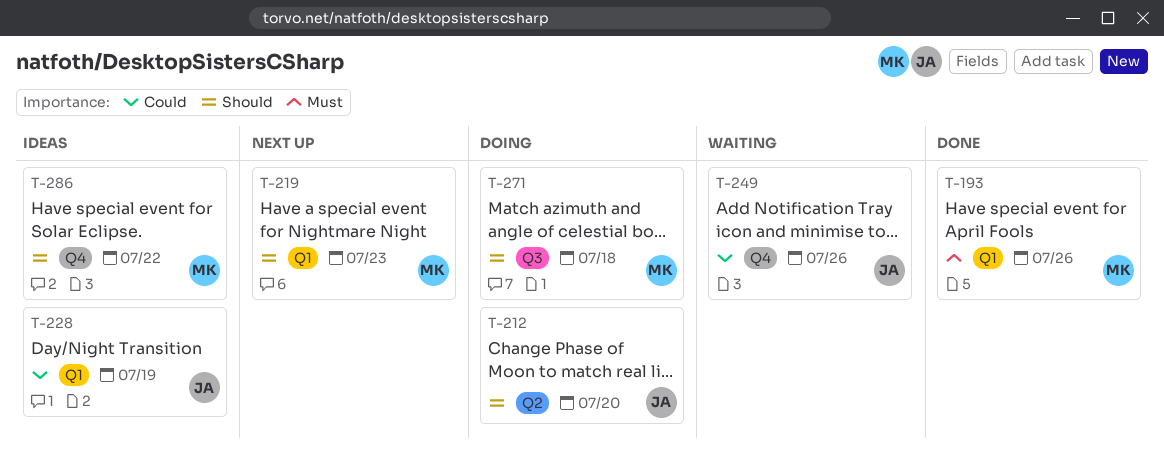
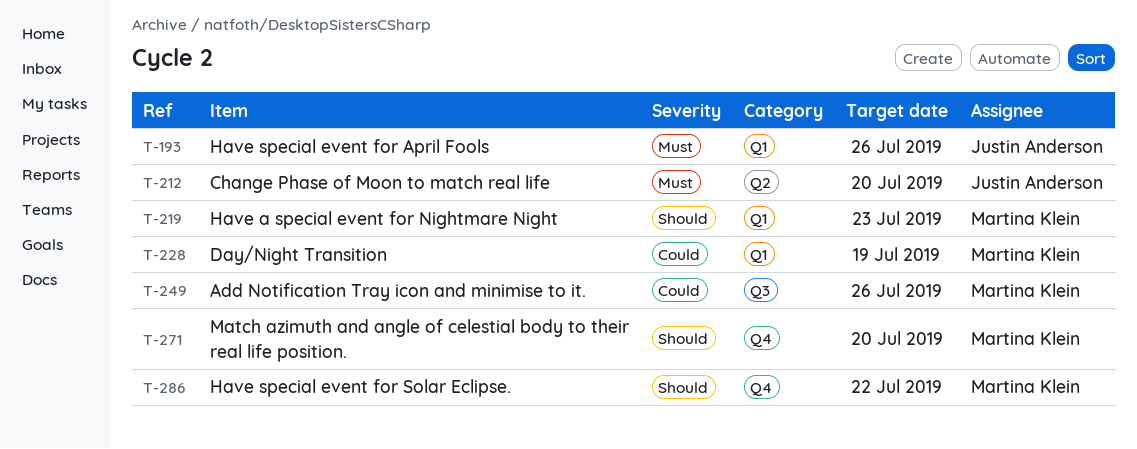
T-193, owner: Martina Klein -> Justin Anderson
T-212, priority: Should -> Must
T-228, owner: Justin Anderson -> Martina Klein
T-249, owner: Justin Anderson -> Martina Klein
T-249, label: Q4 -> Q3
T-271, label: Q3 -> Q4
T-271, due: Jul 18 -> Jul 20

